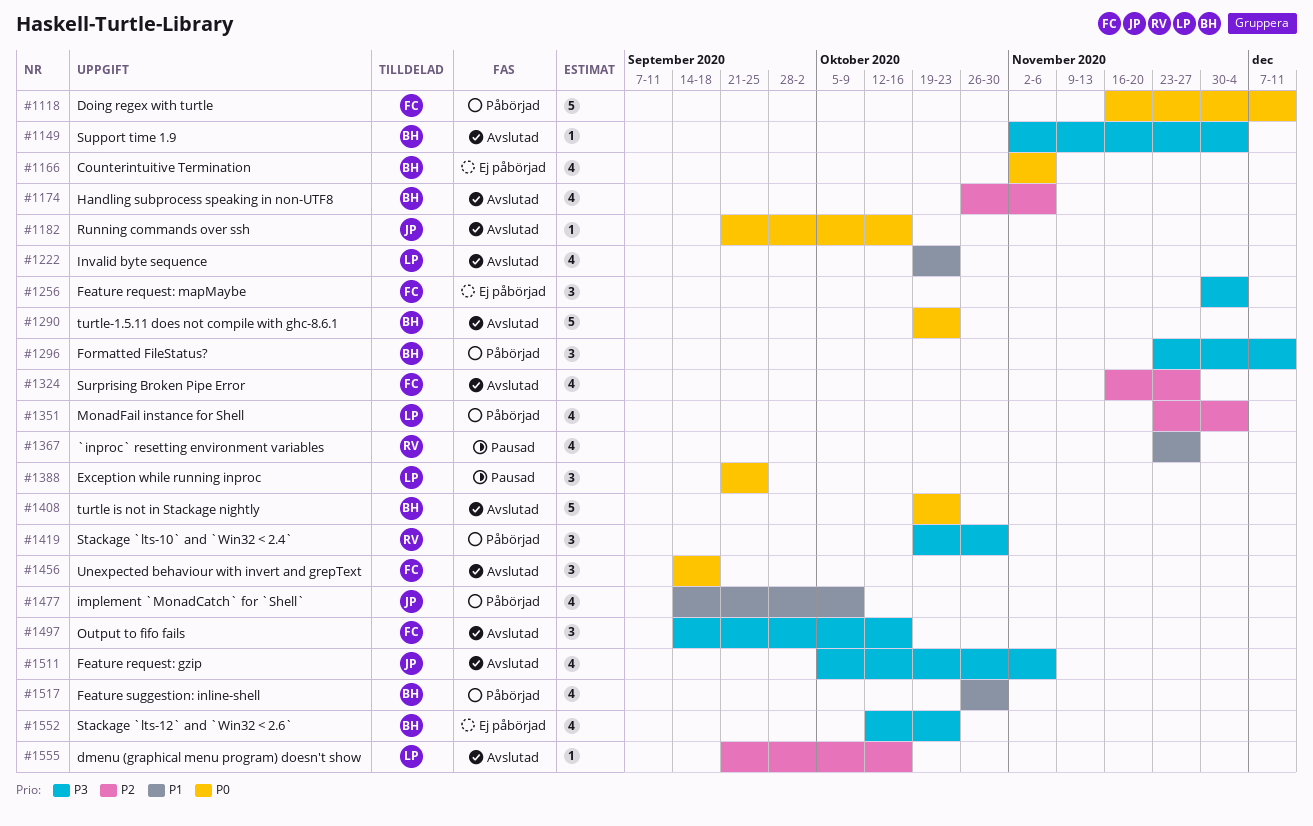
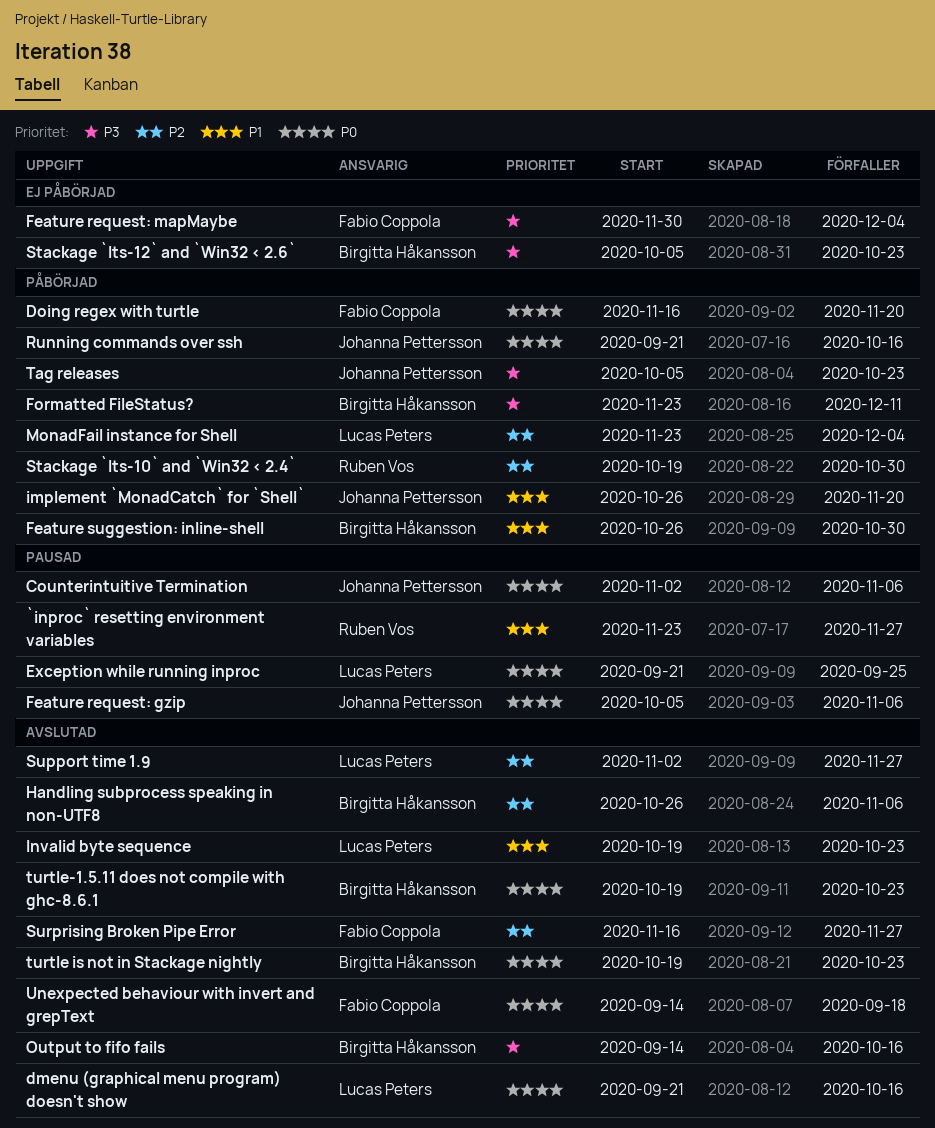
Counterintuitive Termination, status: Ej påbörjad -> Pausad
Counterintuitive Termination, owner: Birgitta Håkansson -> Johanna Pettersson
dmenu (graphical menu program) doesn't show, priority: P2 -> P0
Doing regex with turtle, due: Dec 11 -> Nov 20
Feature request: gzip, status: Avslutad -> Pausad
Feature request: gzip, priority: P3 -> P0
implement `MonadCatch` for `Shell`, start: Sep 14 -> Oct 26
implement `MonadCatch` for `Shell`, due: Oct 9 -> Nov 20
Output to fifo fails, owner: Fabio Coppola -> Birgitta Håkansson
Running commands over ssh, status: Avslutad -> Påbörjad
Stackage `lts-10` and `Win32 < 2.4`, priority: P3 -> P2
Stackage `lts-12` and `Win32 < 2.6`, start: Oct 12 -> Oct 5
Support time 1.9, owner: Birgitta Håkansson -> Lucas Peters
Support time 1.9, priority: P3 -> P2
Support time 1.9, due: Dec 4 -> Nov 27
Tag releases: none -> present

